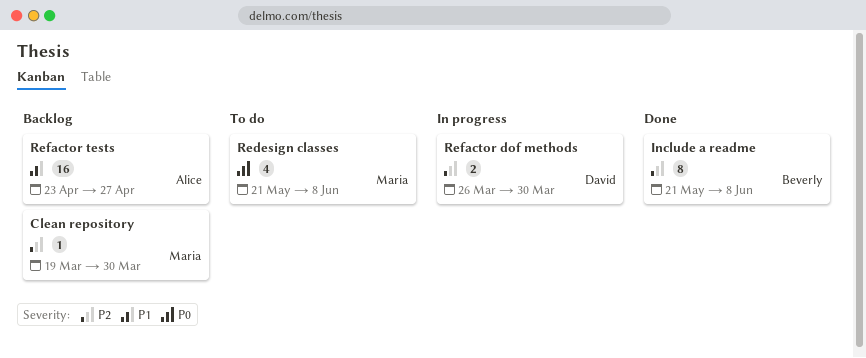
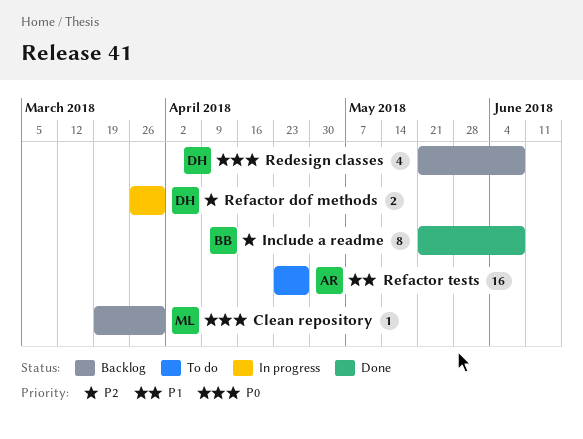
Clean repository, priority: P2 -> P0
Redesign classes, status: To do -> Backlog
Redesign classes, owner: Maria -> David
Refactor tests, status: Backlog -> To do

